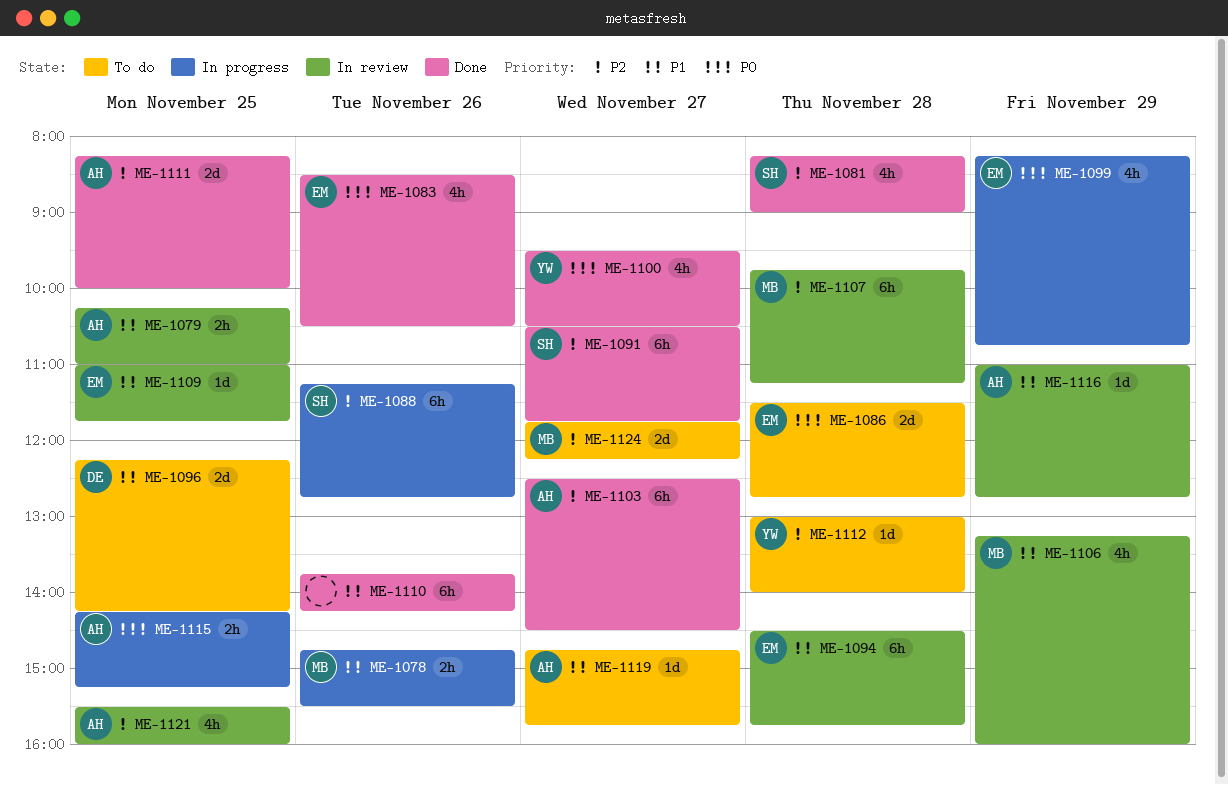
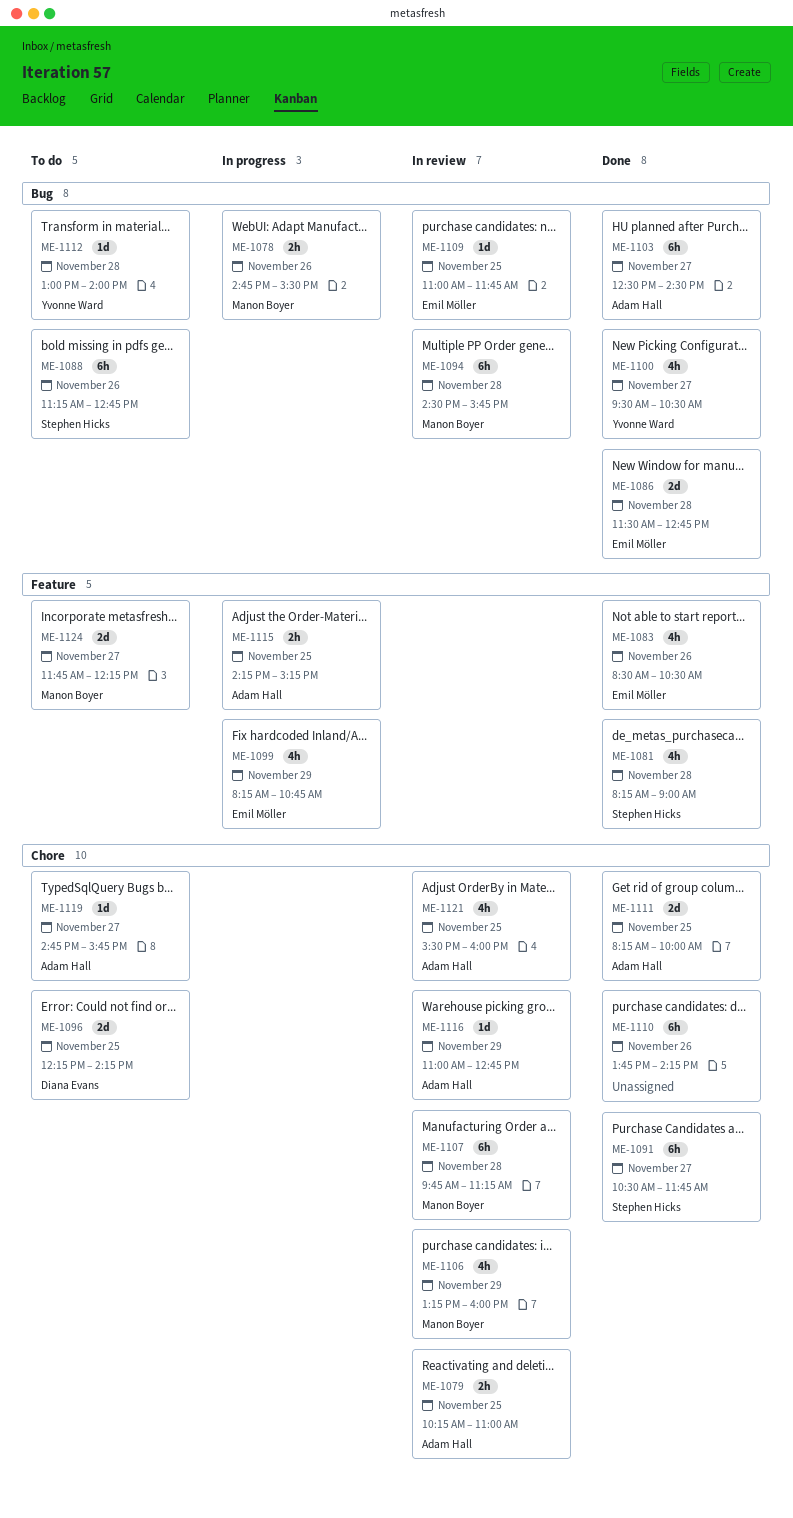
ME-1086, status: To do -> Done
ME-1088, status: In progress -> To do
ME-1094, owner: Emil Möller -> Manon Boyer

